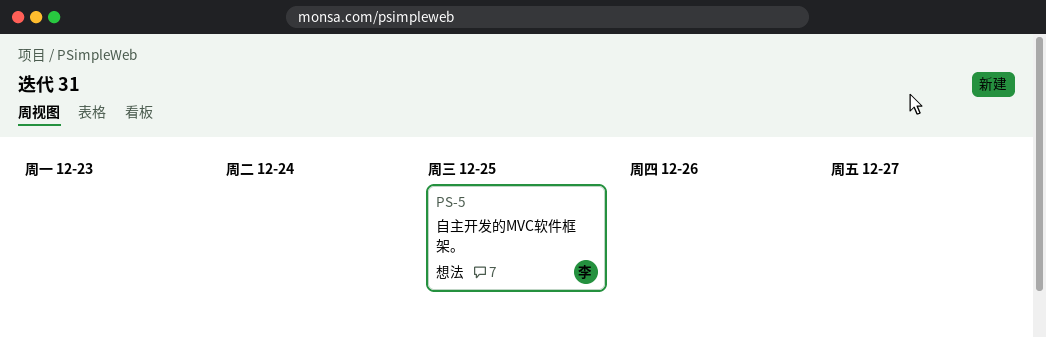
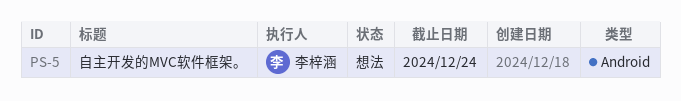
PS-5, due: Dec 25 -> Dec 24

